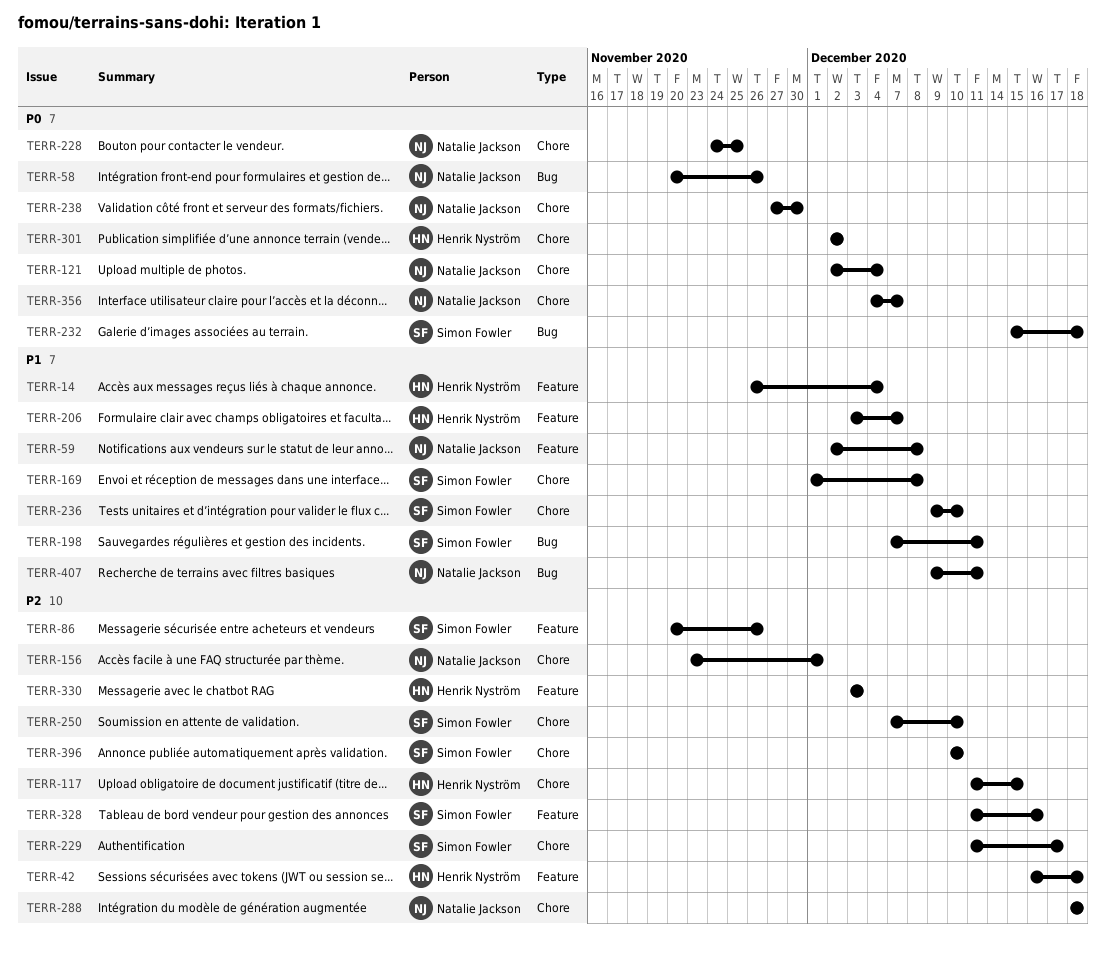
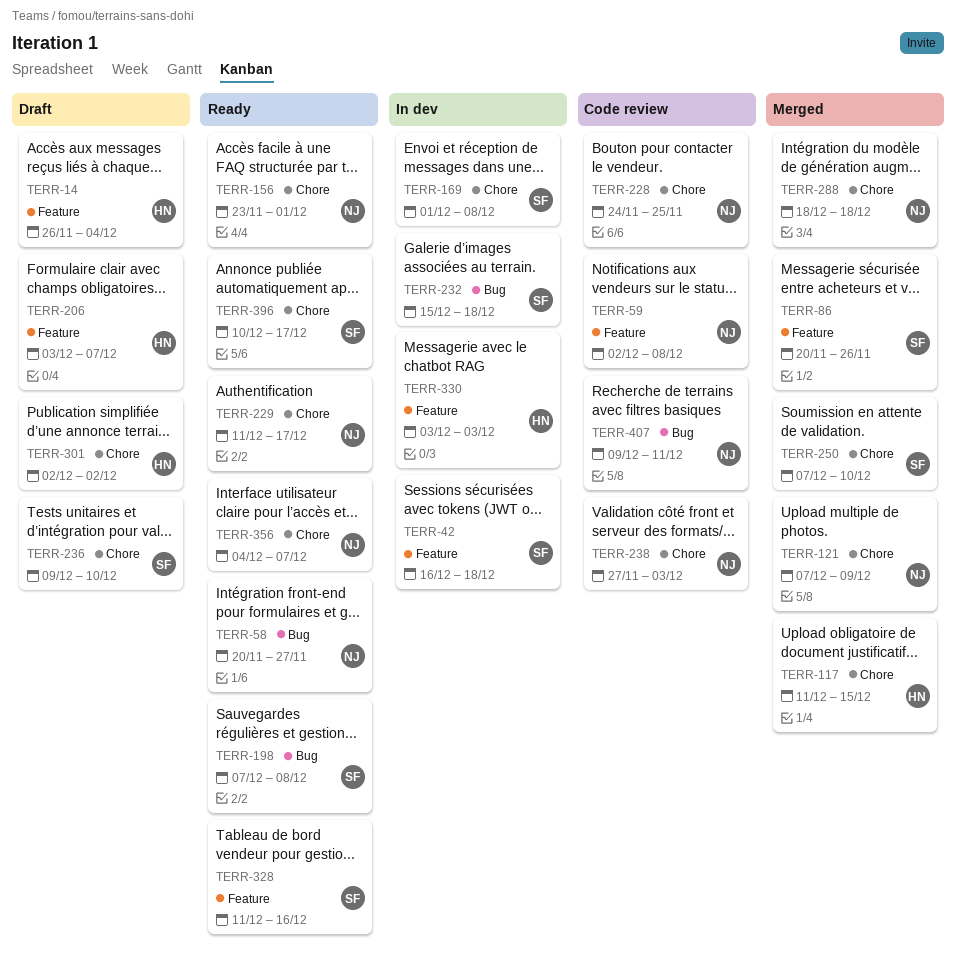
TERR-42, owner: Henrik Nyström -> Simon Fowler
TERR-58, due: Nov 26 -> Nov 27
TERR-121, start: Dec 2 -> Dec 7
TERR-121, due: Dec 4 -> Dec 9
TERR-198, due: Dec 11 -> Dec 8
TERR-229, owner: Simon Fowler -> Natalie Jackson
TERR-238, due: Nov 30 -> Dec 3
TERR-396, due: Dec 10 -> Dec 17

